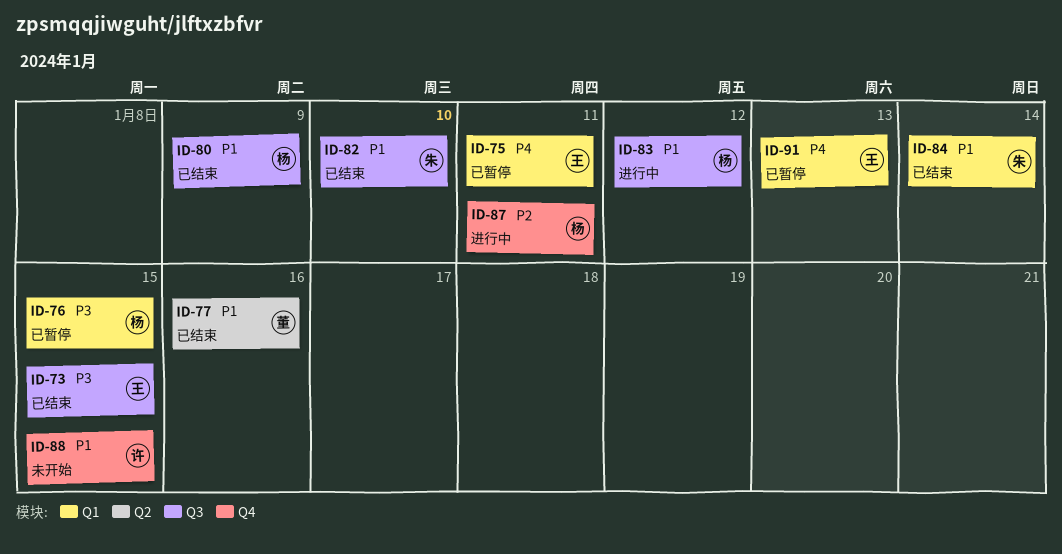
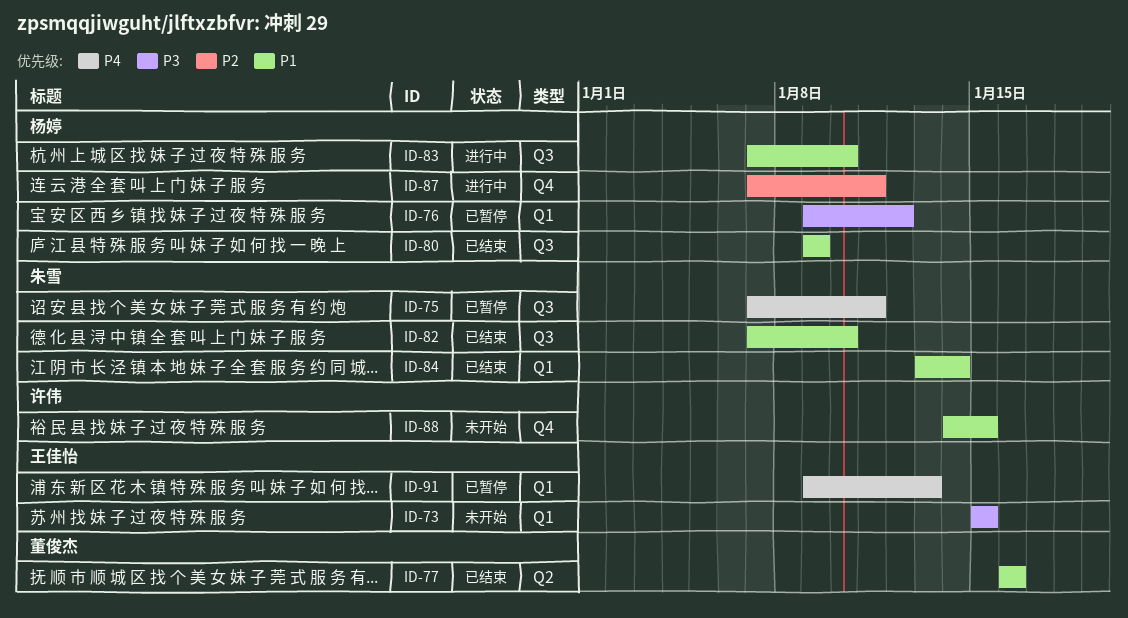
ID-73, status: 已结束 -> 未开始
ID-73, label: Q3 -> Q1
ID-75, owner: 王佳怡 -> 朱雪
ID-75, label: Q1 -> Q3
ID-76, due: Jan 15 -> Jan 12
ID-83, due: Jan 12 -> Jan 10

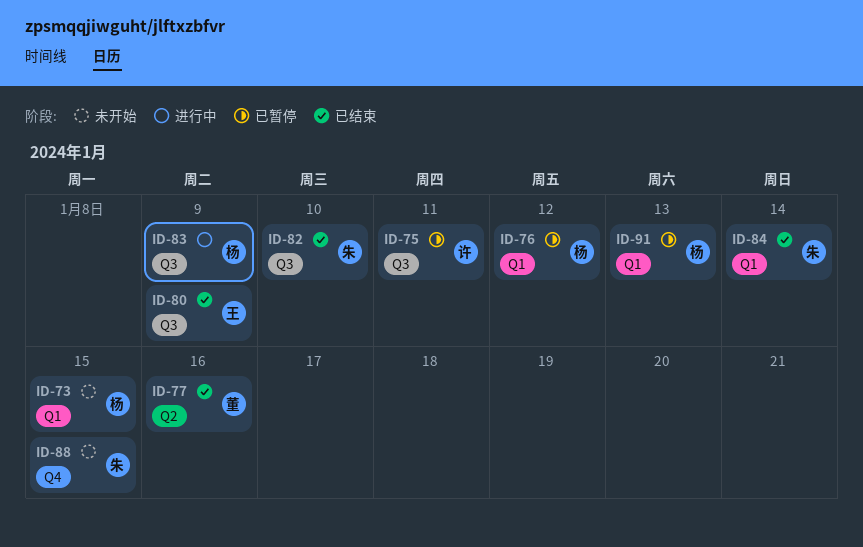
ID-73, owner: 王佳怡 -> 杨婷
ID-75, owner: 朱雪 -> 许伟
ID-80, owner: 杨婷 -> 王佳怡
ID-83, due: Jan 10 -> Jan 9
ID-87: present -> none
ID-88, owner: 许伟 -> 朱雪
ID-91, owner: 王佳怡 -> 杨婷

